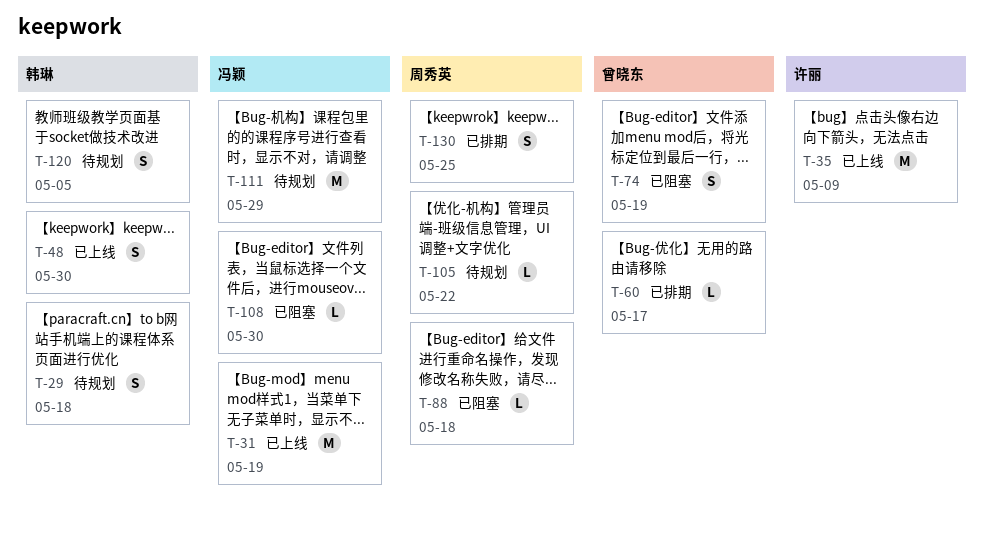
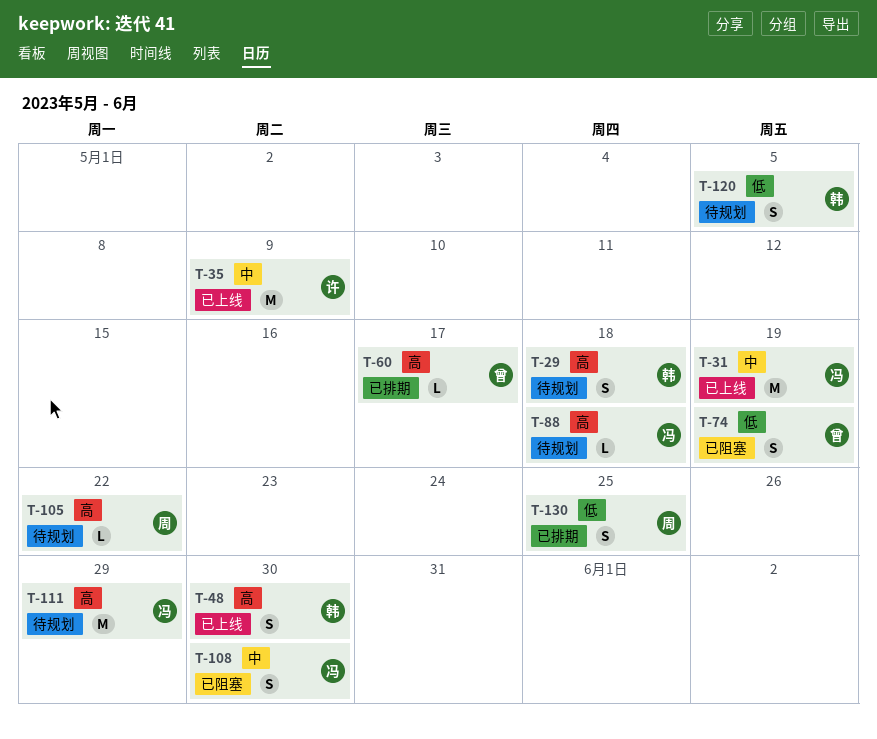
T-88, status: 已阻塞 -> 待规划
T-88, owner: 周秀英 -> 冯颖
T-108, estimate: L -> S

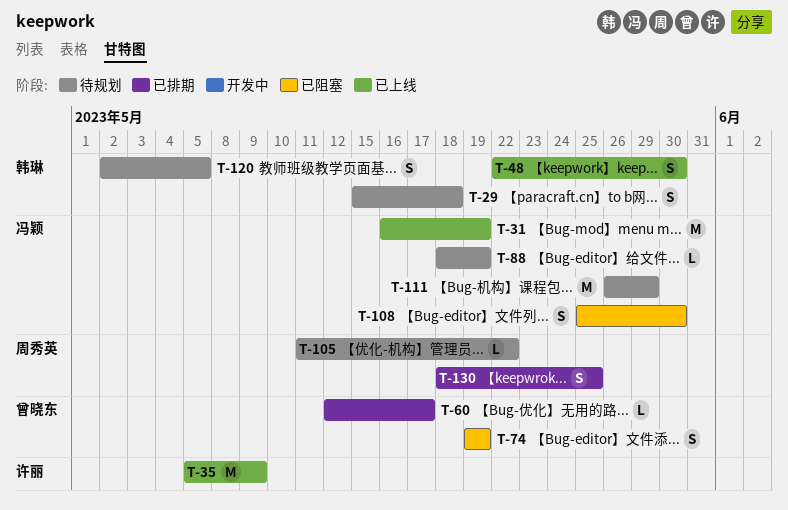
T-88, due: May 18 -> May 19

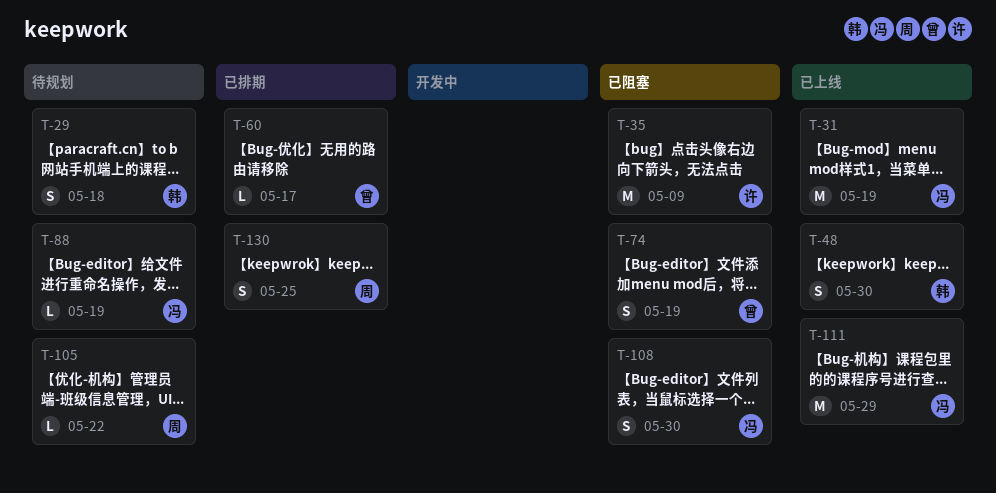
T-35, status: 已上线 -> 已阻塞
T-111, status: 待规划 -> 已上线
T-120: present -> none

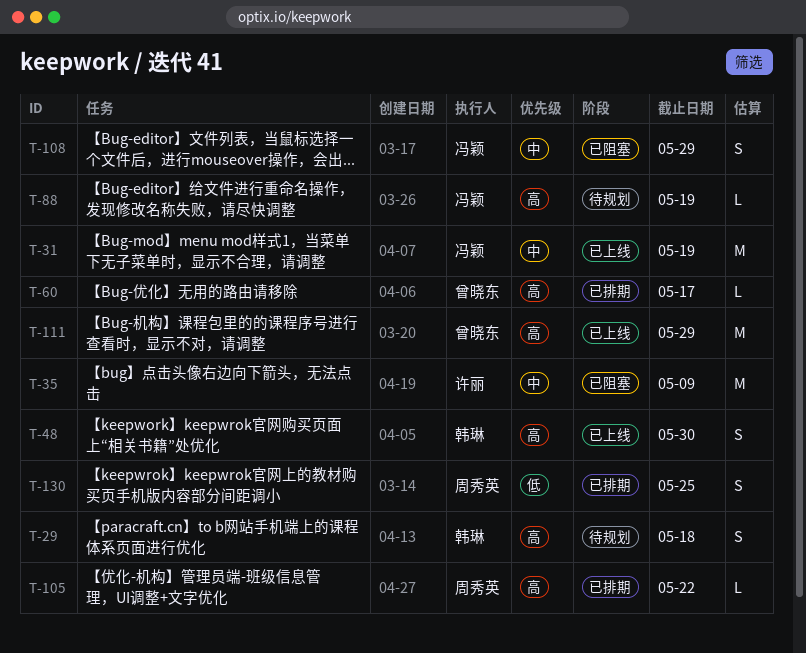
T-74: present -> none
T-105, status: 待规划 -> 已排期
T-108, due: May 30 -> May 29
T-111, owner: 冯颖 -> 曾晓东

